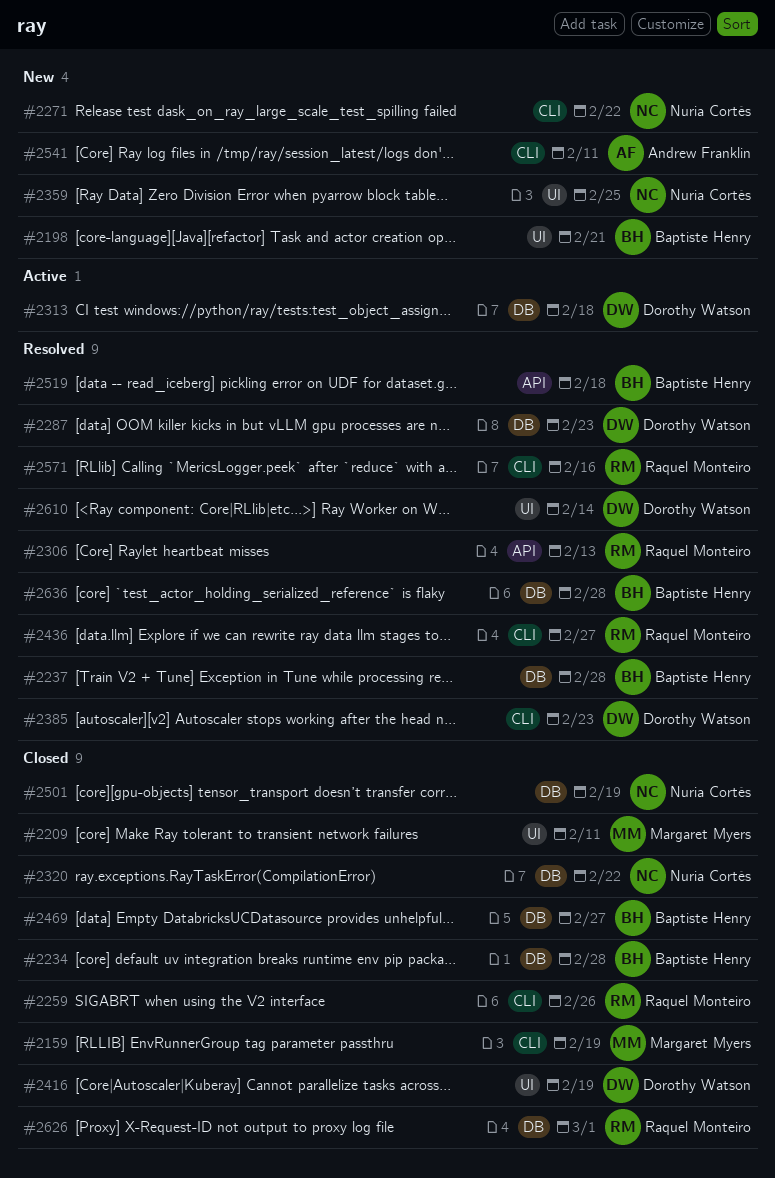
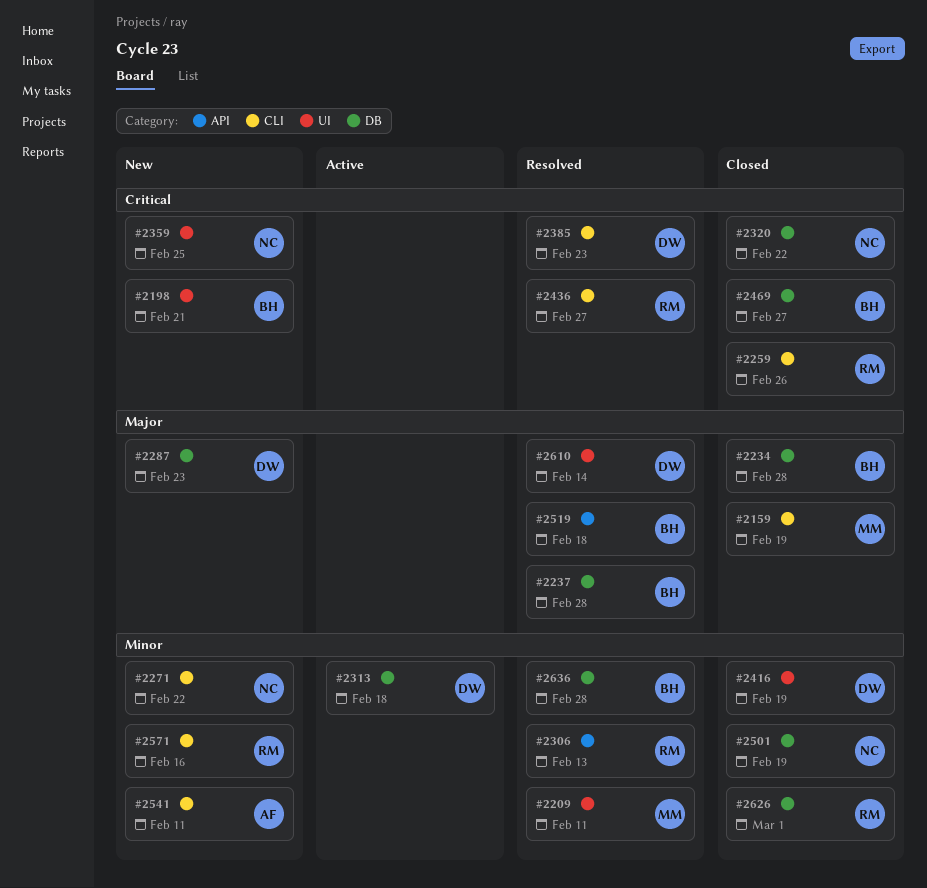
#2209, status: Closed -> Resolved
#2287, status: Resolved -> New
#2571, status: Resolved -> New

